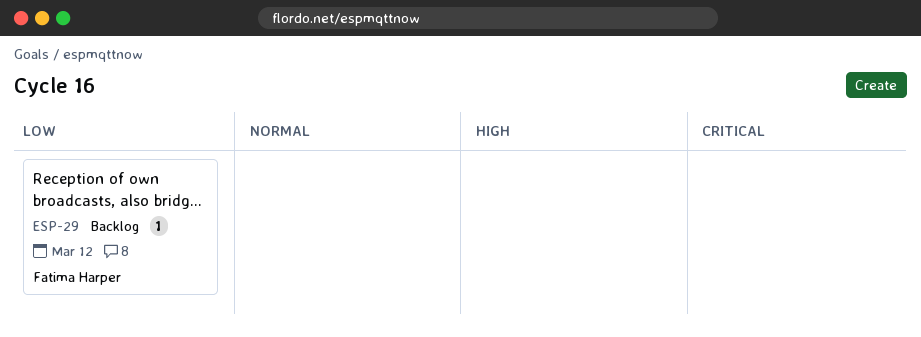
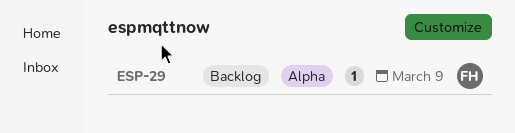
ESP-29, due: Mar 12 -> Mar 9

